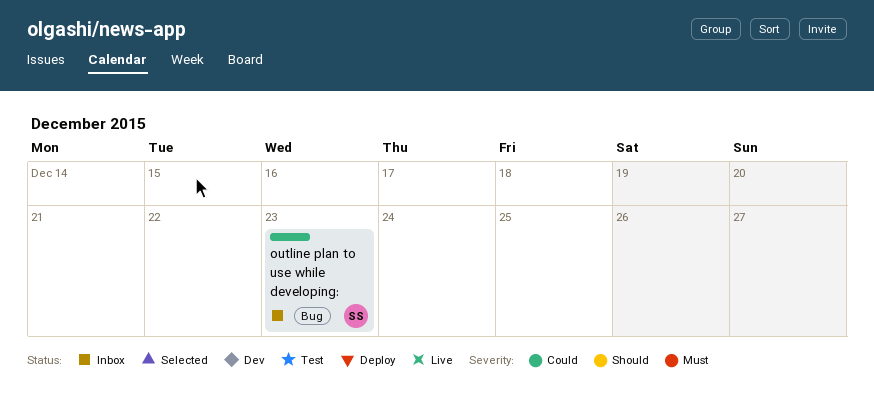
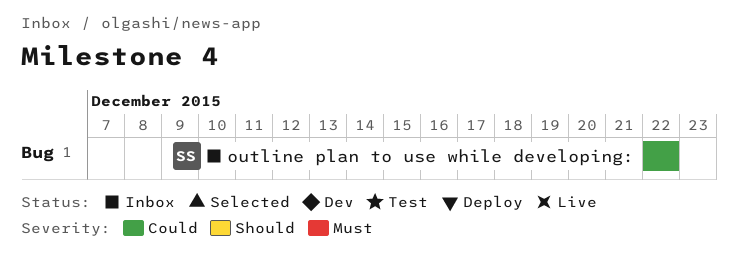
outline plan to use while developing:, due: Dec 23 -> Dec 22

